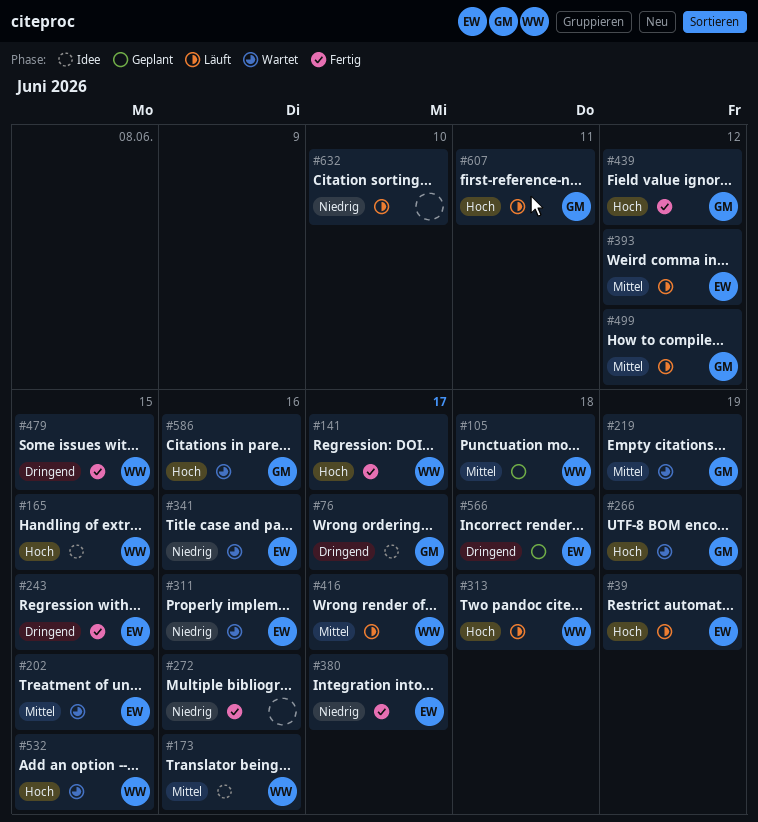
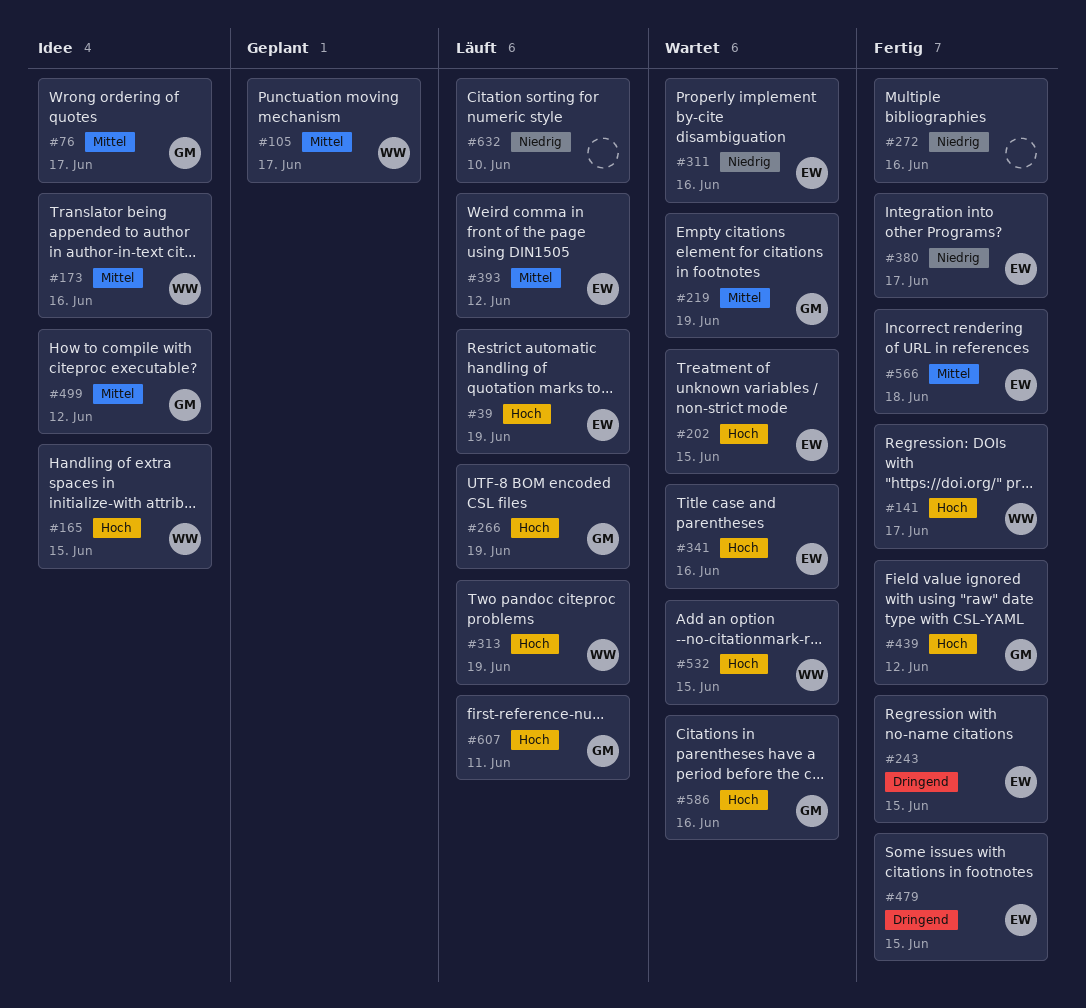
#76, priority: Dringend -> Mittel
#105, due: Jun 18 -> Jun 17
#202, priority: Mittel -> Hoch
#266, status: Wartet -> Läuft
#313, due: Jun 18 -> Jun 19
#341, priority: Niedrig -> Hoch
#416: present -> none
#479, owner: WW -> EW
#499, status: Läuft -> Idee
#566, status: Geplant -> Fertig
#566, priority: Dringend -> Mittel

